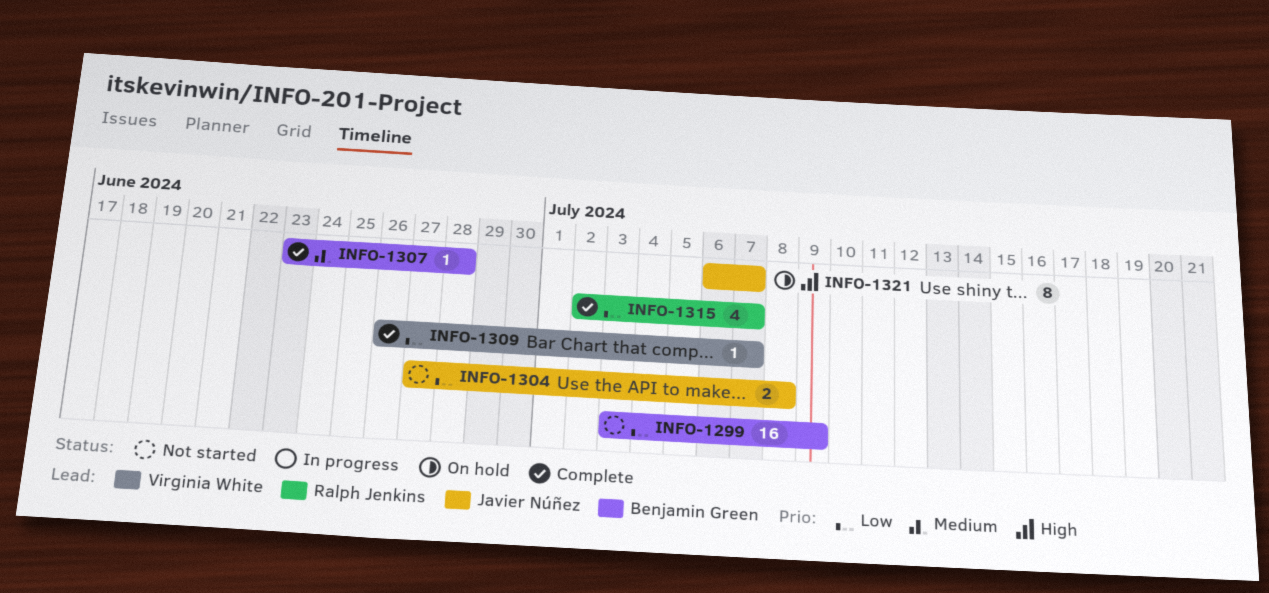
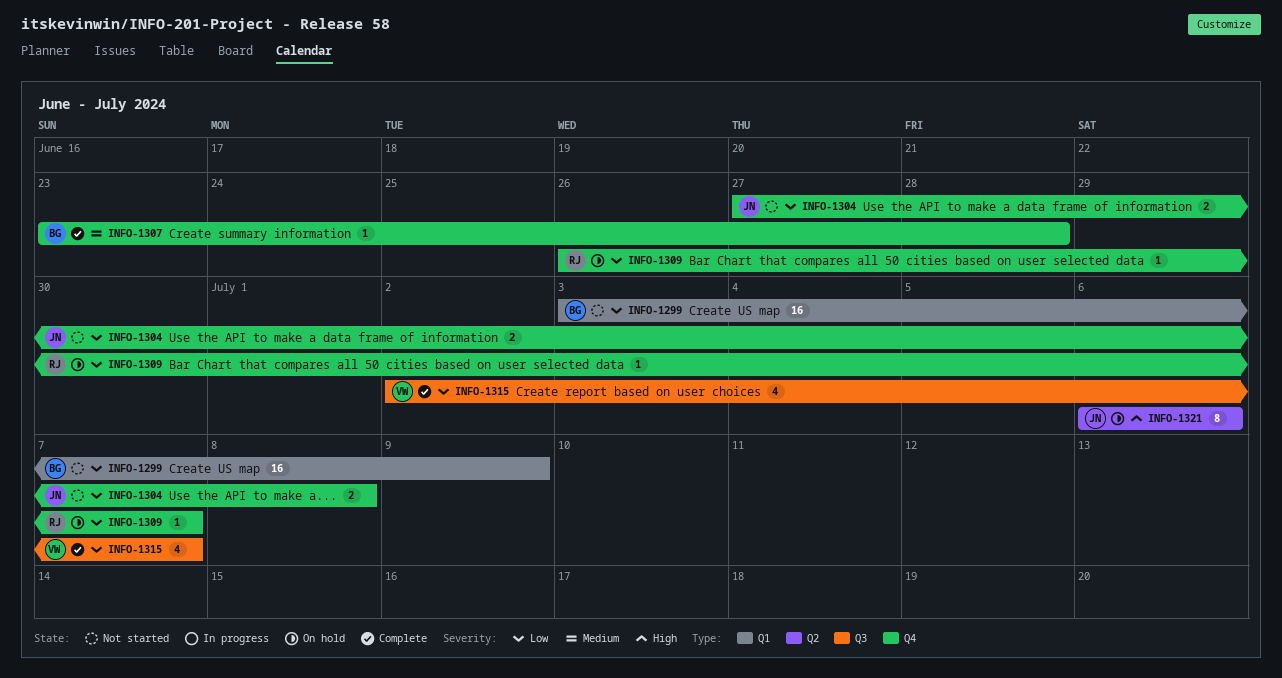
INFO-1309, status: Complete -> On hold
INFO-1309, owner: Virginia White -> Ralph Jenkins
INFO-1315, owner: Ralph Jenkins -> Virginia White
INFO-1321, due: Jul 7 -> Jul 6

